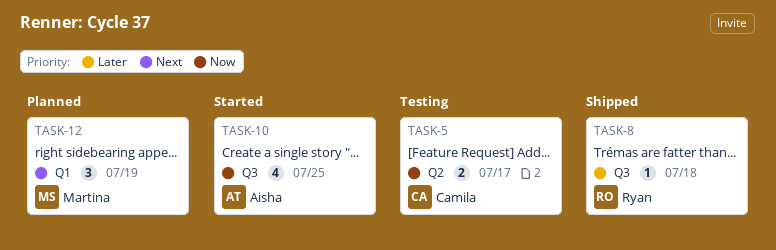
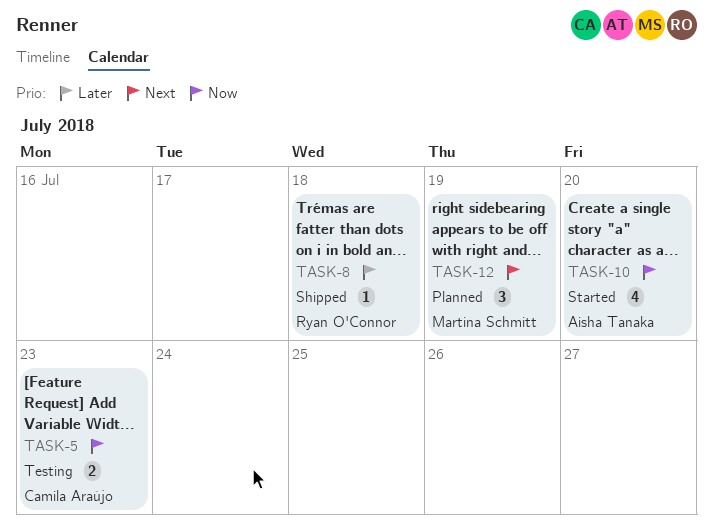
TASK-5, due: Jul 17 -> Jul 23
TASK-10, due: Jul 25 -> Jul 20

